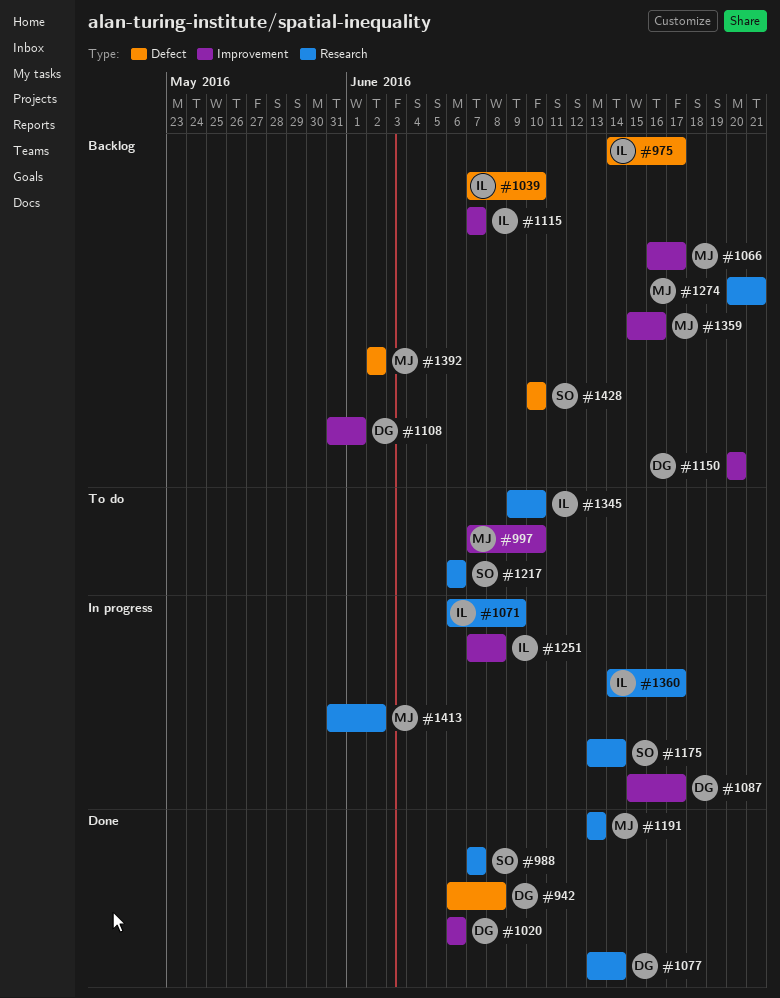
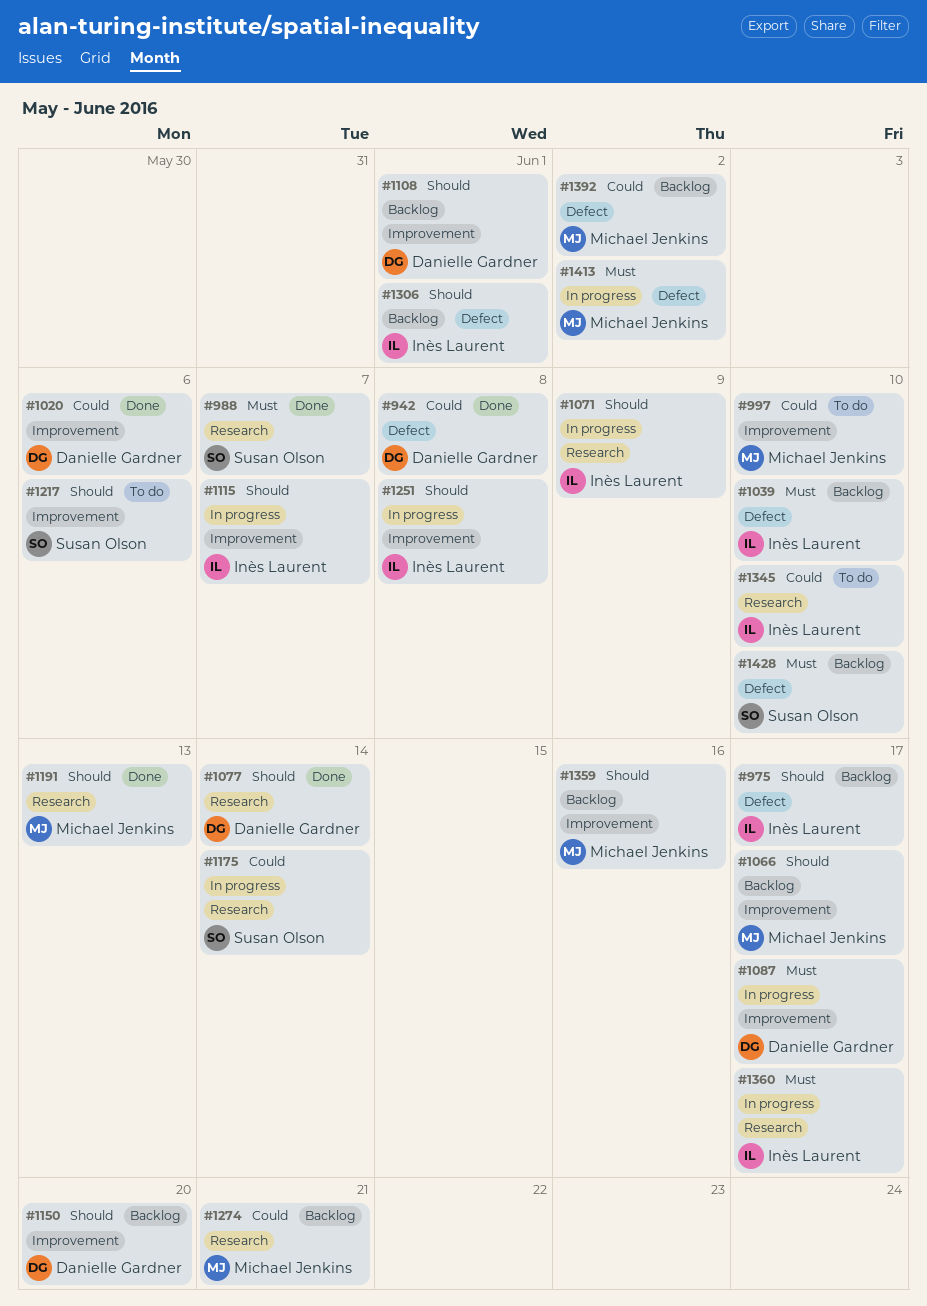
#1115, status: Backlog -> In progress
#1217, label: Research -> Improvement
#1306: none -> present
#1413, label: Research -> Defect

